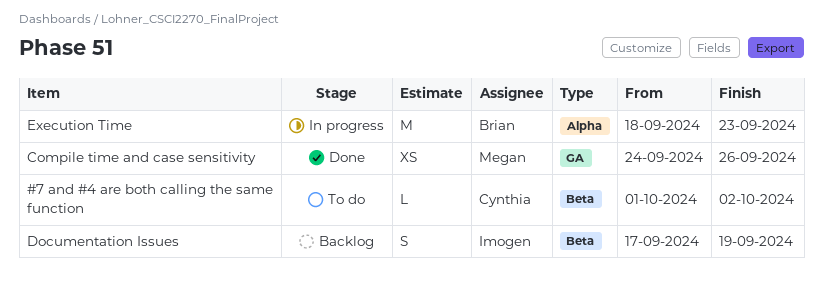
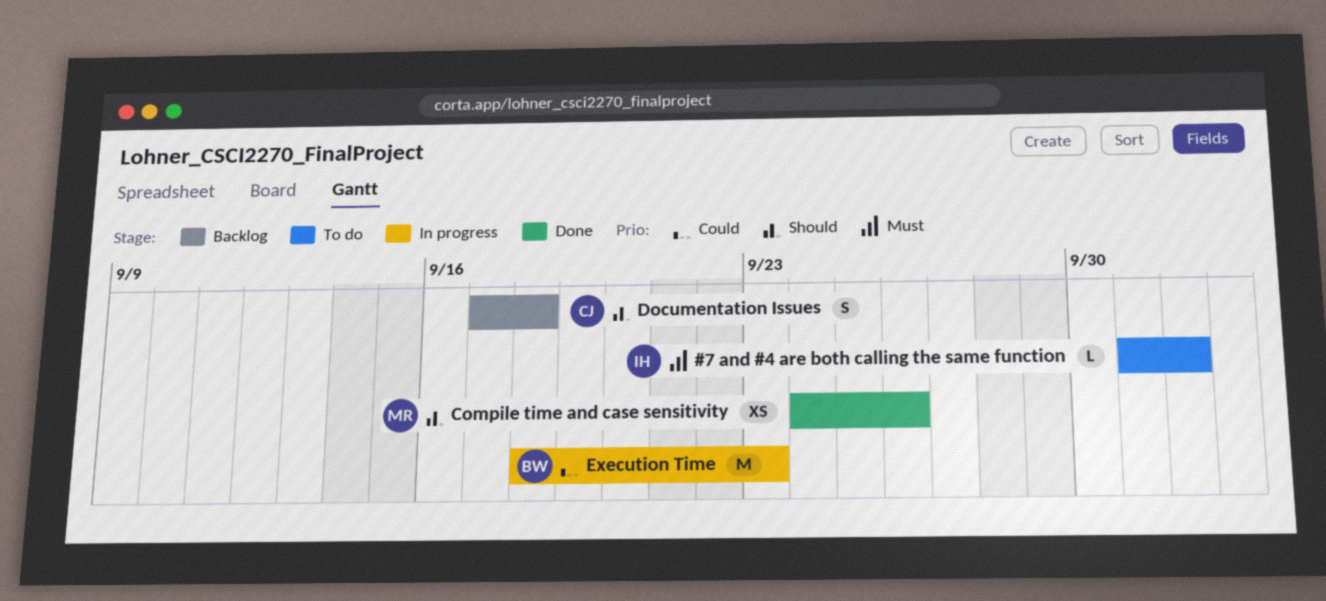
#7 and #4 are both calling the same function, owner: Cynthia -> Imogen
Documentation Issues, owner: Imogen -> Cynthia
Documentation Issues, due: Sep 19 -> Sep 18

